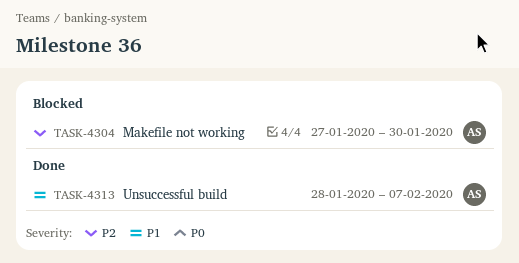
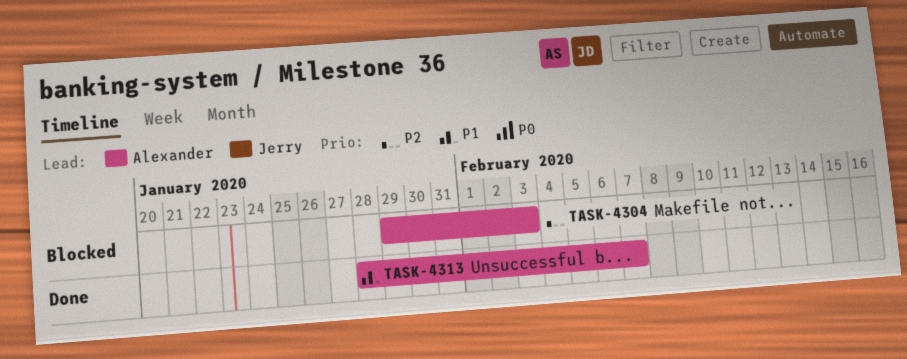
TASK-4304, start: Jan 27 -> Jan 29
TASK-4304, due: Jan 30 -> Feb 3

